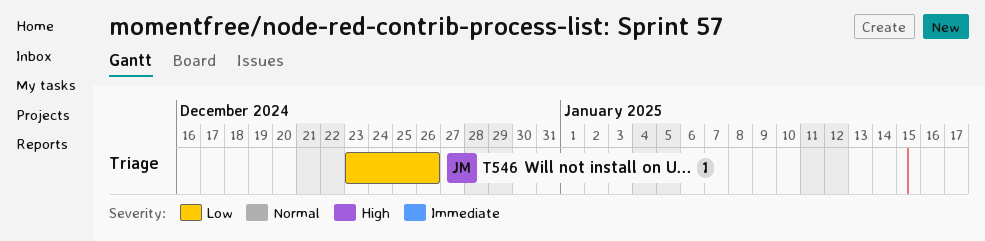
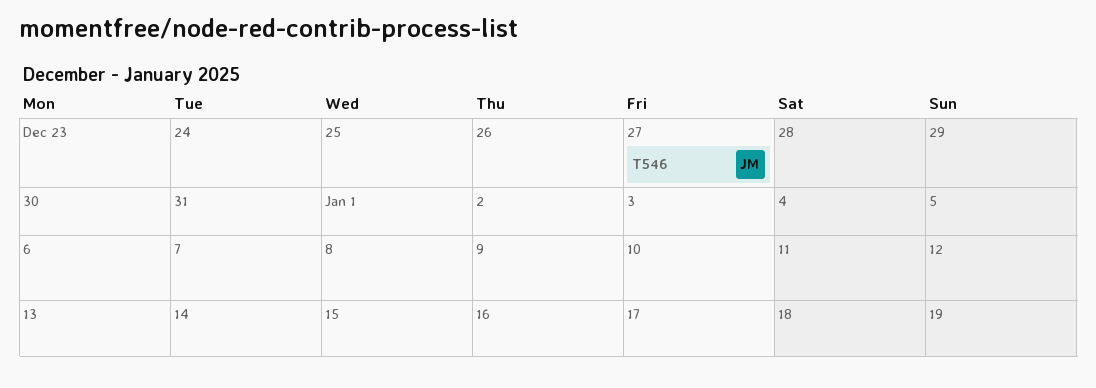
T546, due: Dec 26 -> Dec 27

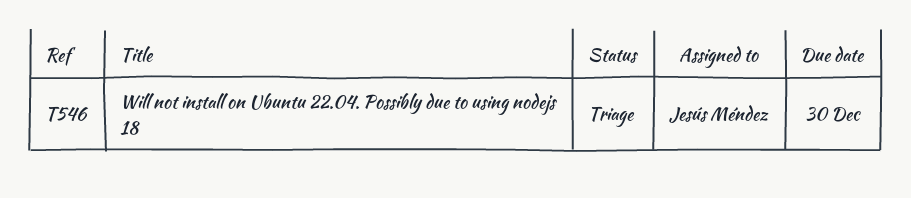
T546, due: Dec 27 -> Dec 30

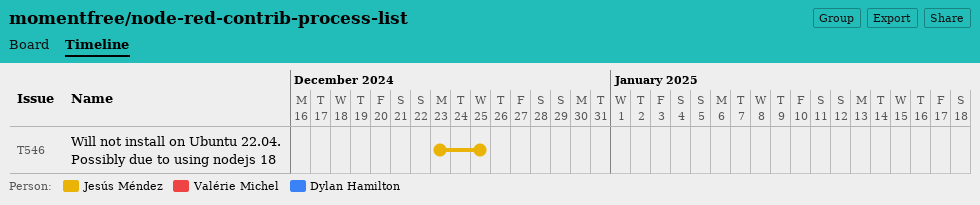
T546, due: Dec 30 -> Dec 25

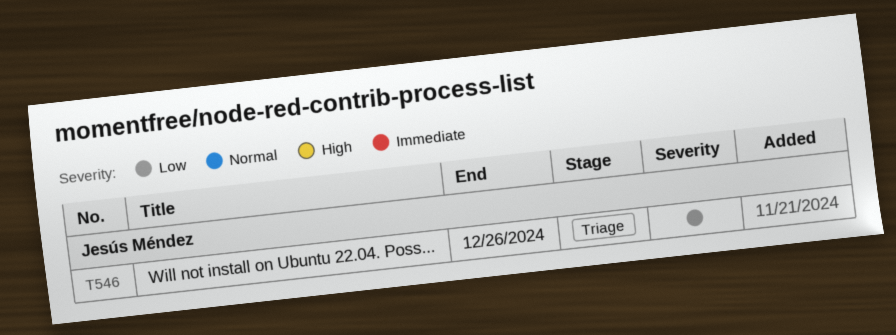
T546, due: Dec 25 -> Dec 26

